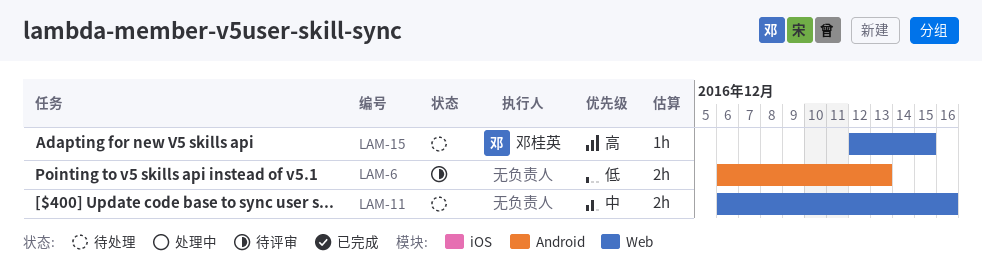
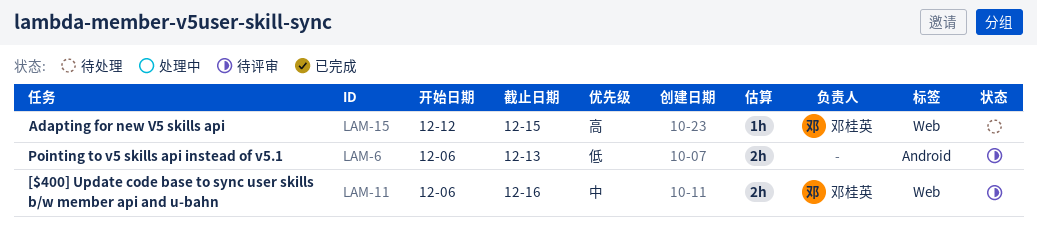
LAM-11, status: 待处理 -> 待评审
LAM-11, owner: none -> 邓桂英

